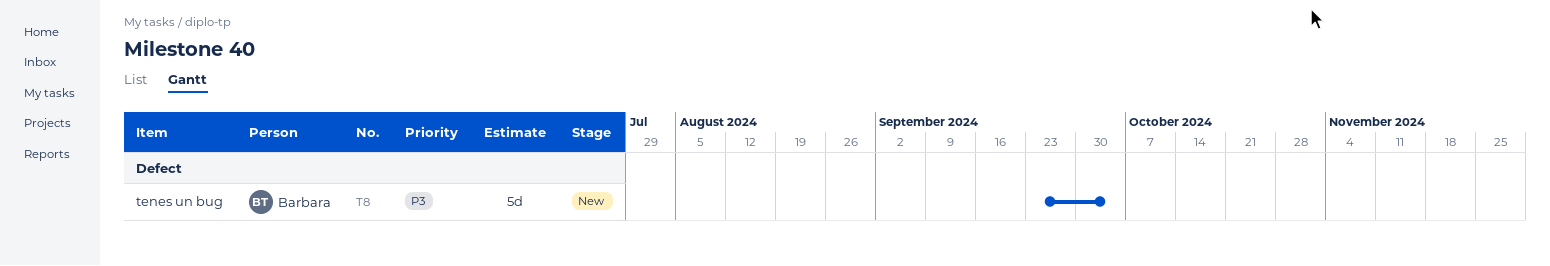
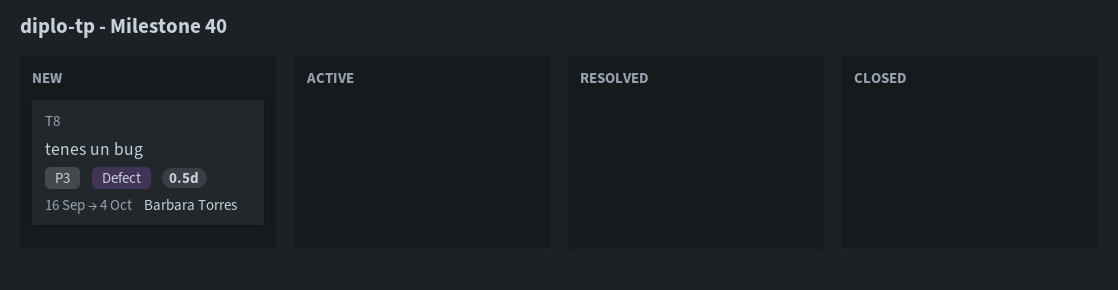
T8, estimate: 5d -> 0.5d
T8, start: Sep 23 -> Sep 16

